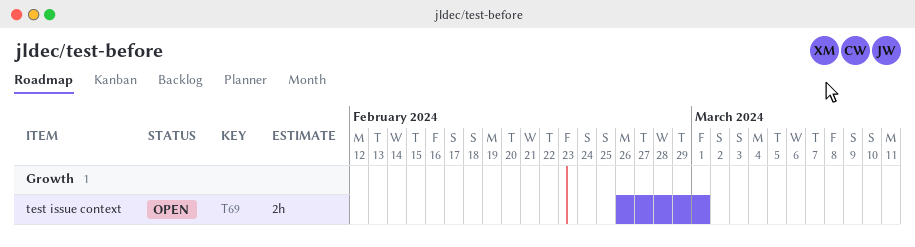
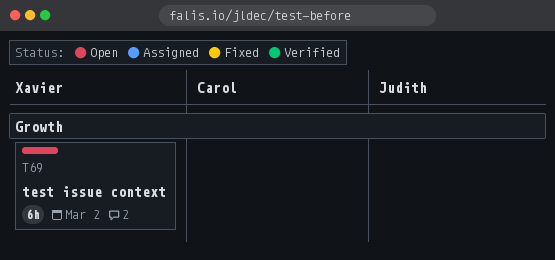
T69, estimate: 2h -> 6h
T69, due: Mar 1 -> Mar 2

